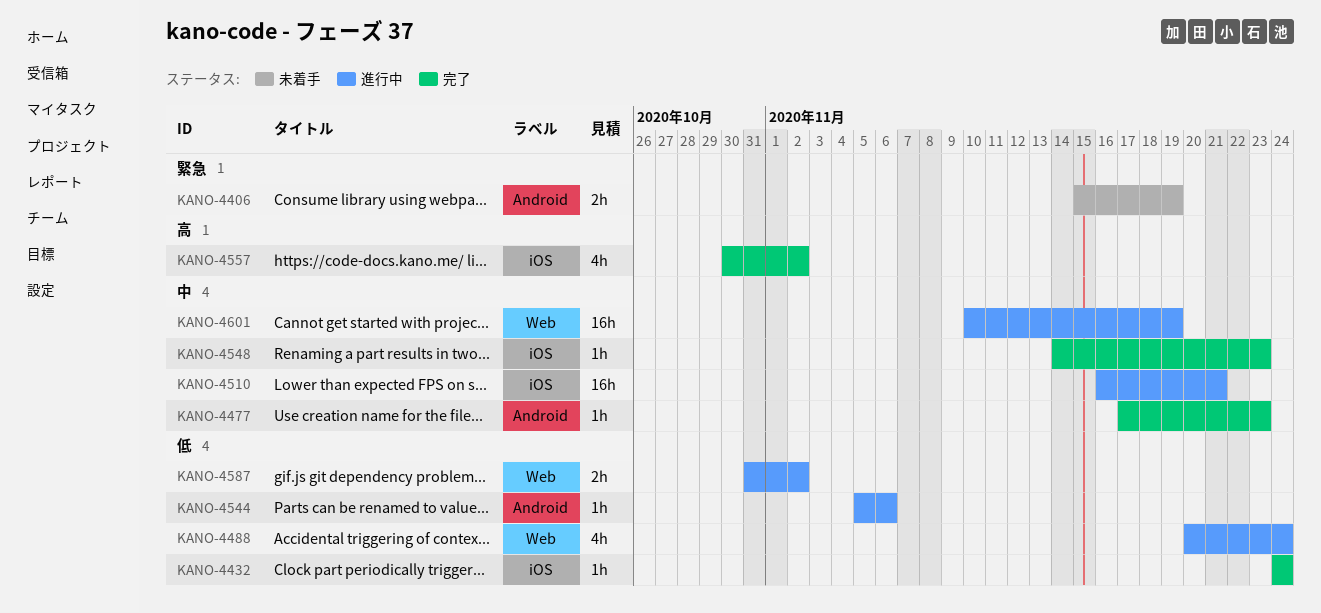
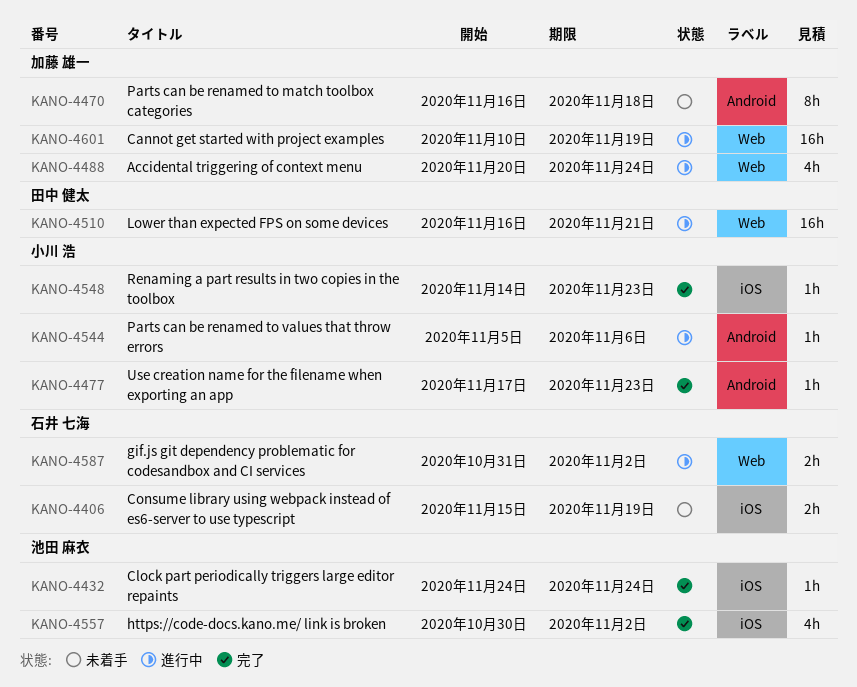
KANO-4406, label: Android -> iOS
KANO-4470: none -> present
KANO-4510, label: iOS -> Web

